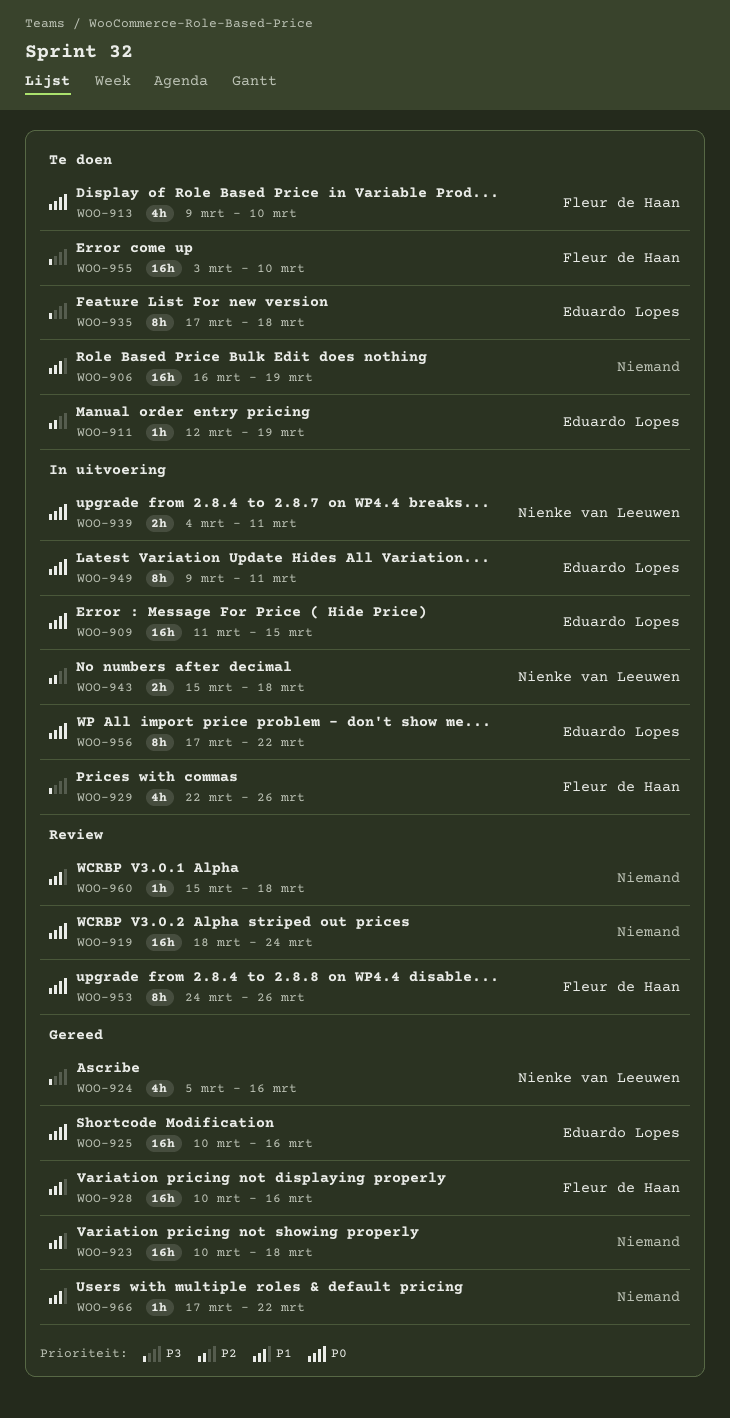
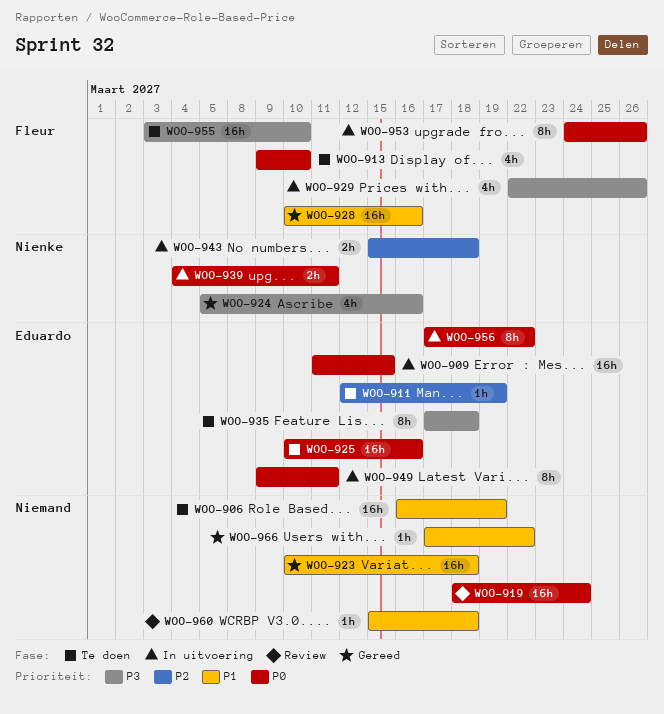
WOO-925, status: Gereed -> Te doen
WOO-953, status: Review -> In uitvoering

